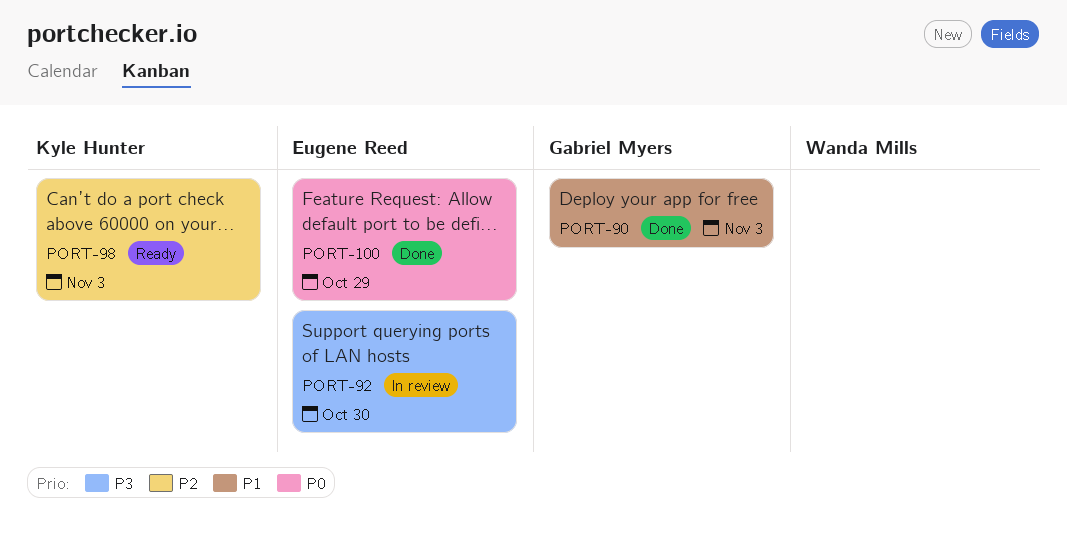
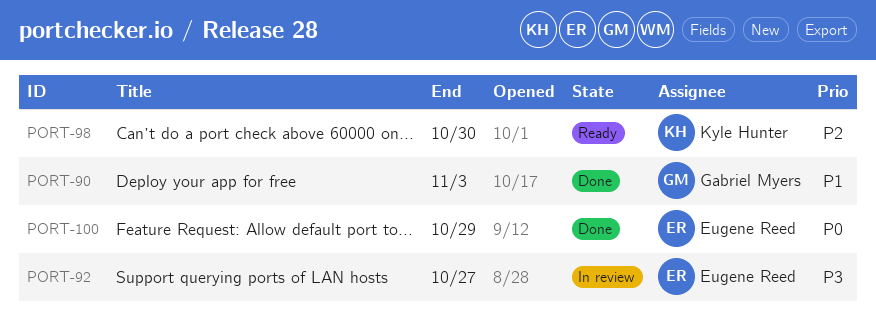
PORT-92, due: Oct 30 -> Oct 27
PORT-98, due: Nov 3 -> Oct 30

